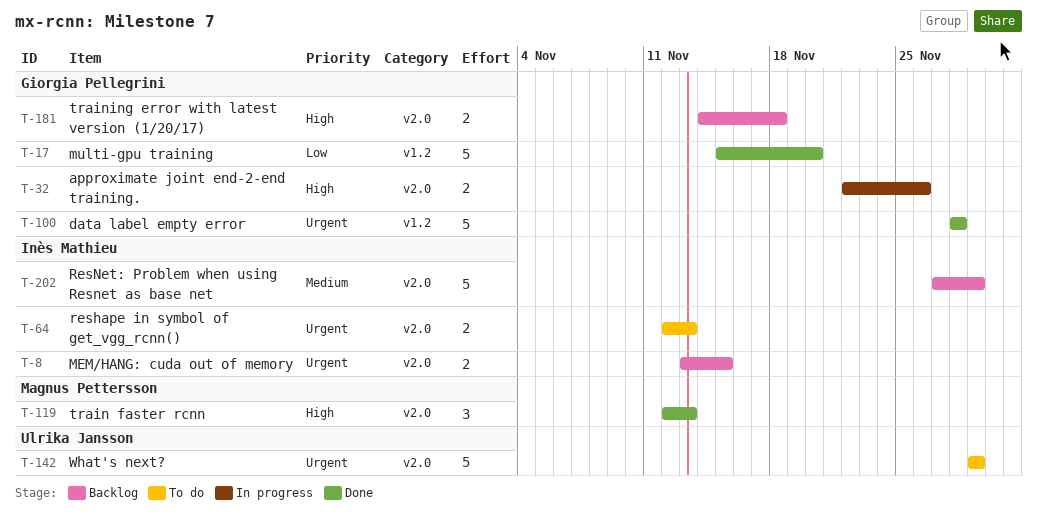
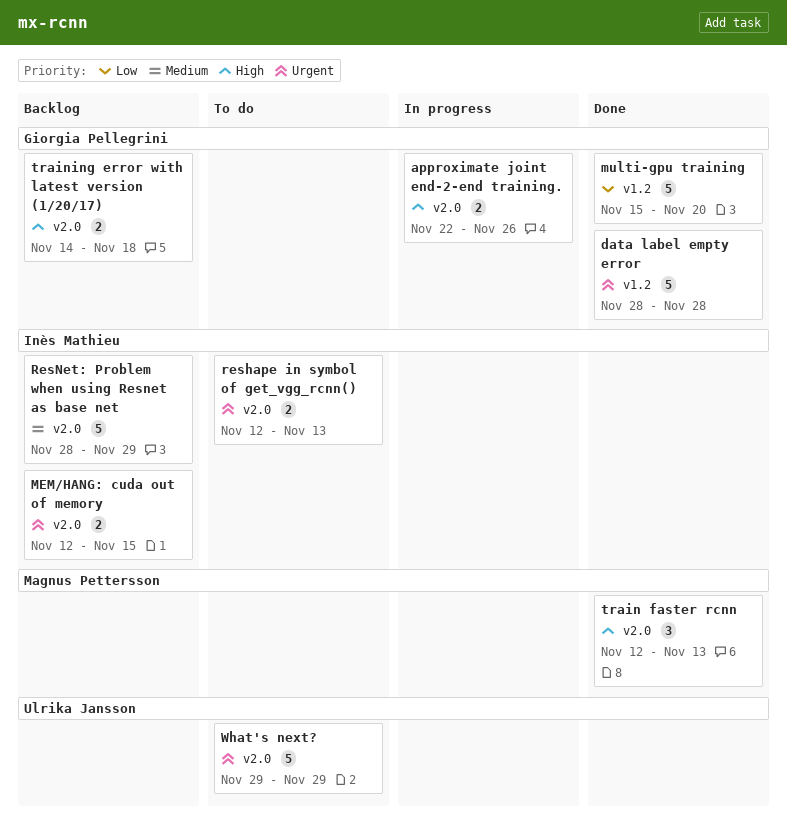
MEM/HANG: cuda out of memory, start: Nov 13 -> Nov 12
ResNet: Problem when using Resnet as base net, start: Nov 27 -> Nov 28

